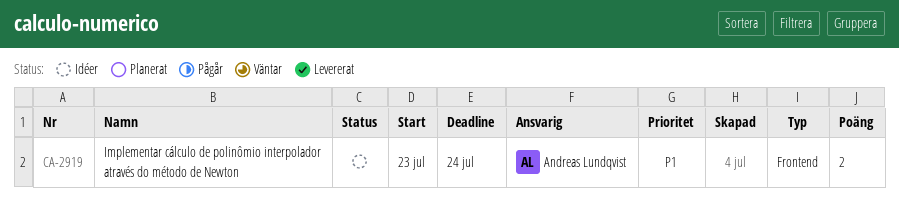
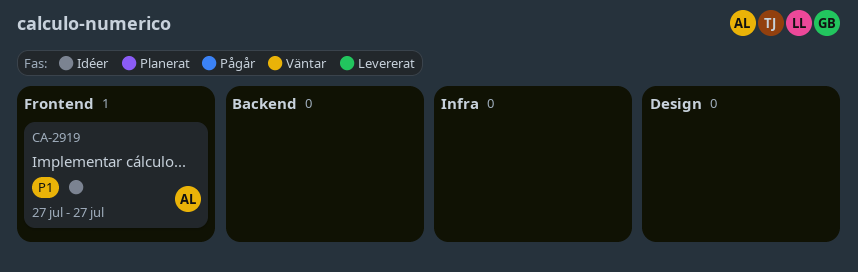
CA-2919, start: Jul 23 -> Jul 27
CA-2919, due: Jul 24 -> Jul 27

